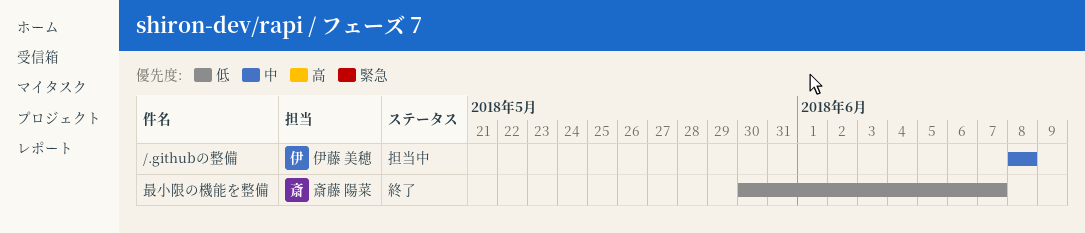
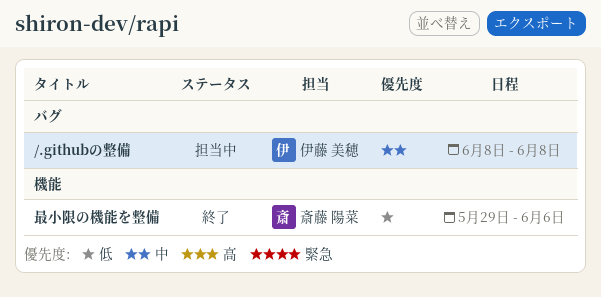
最小限の機能を整備, start: May 30 -> May 29
最小限の機能を整備, due: Jun 7 -> Jun 6

